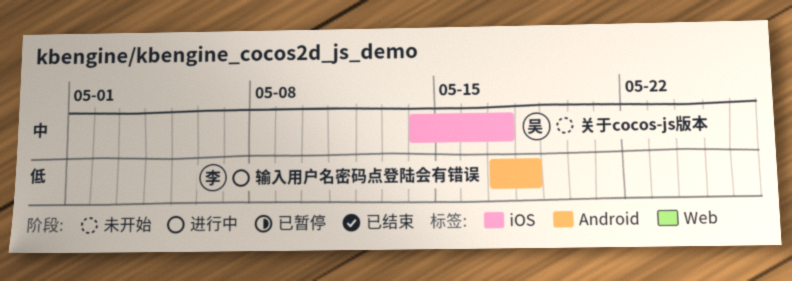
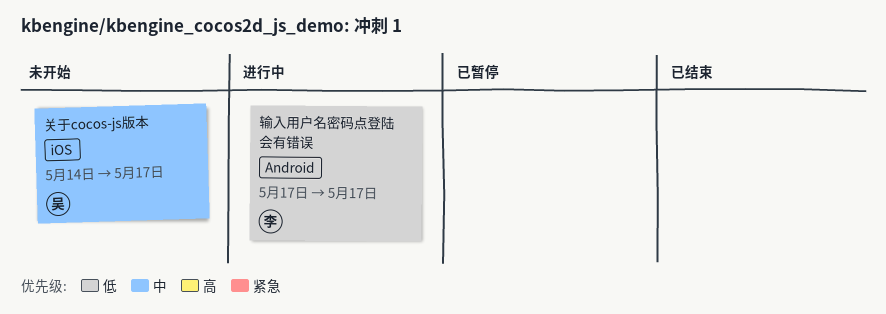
输入用户名密码点登陆会有错误, due: May 18 -> May 17

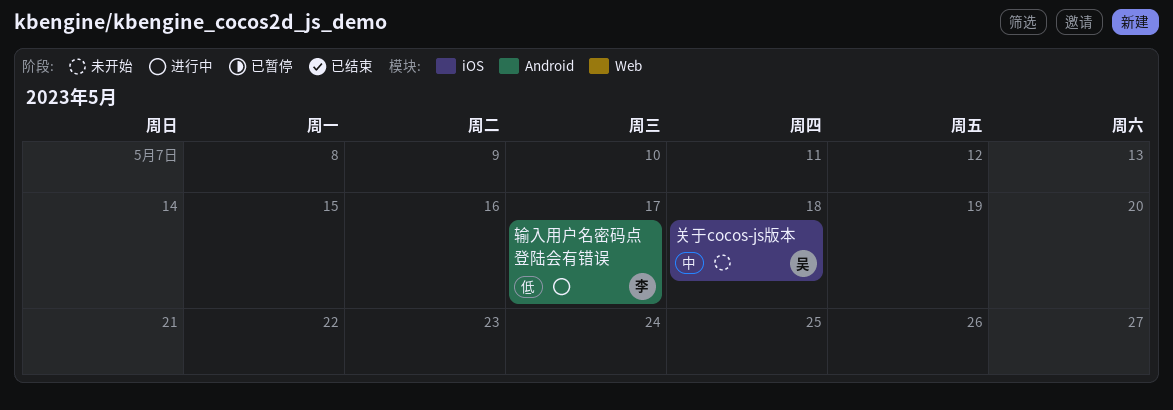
关于cocos-js版本, due: May 17 -> May 18

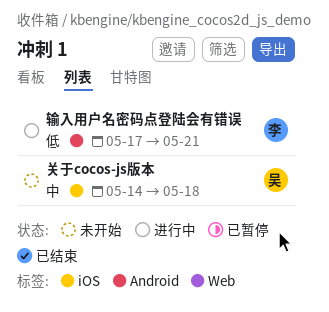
输入用户名密码点登陆会有错误, due: May 17 -> May 21

